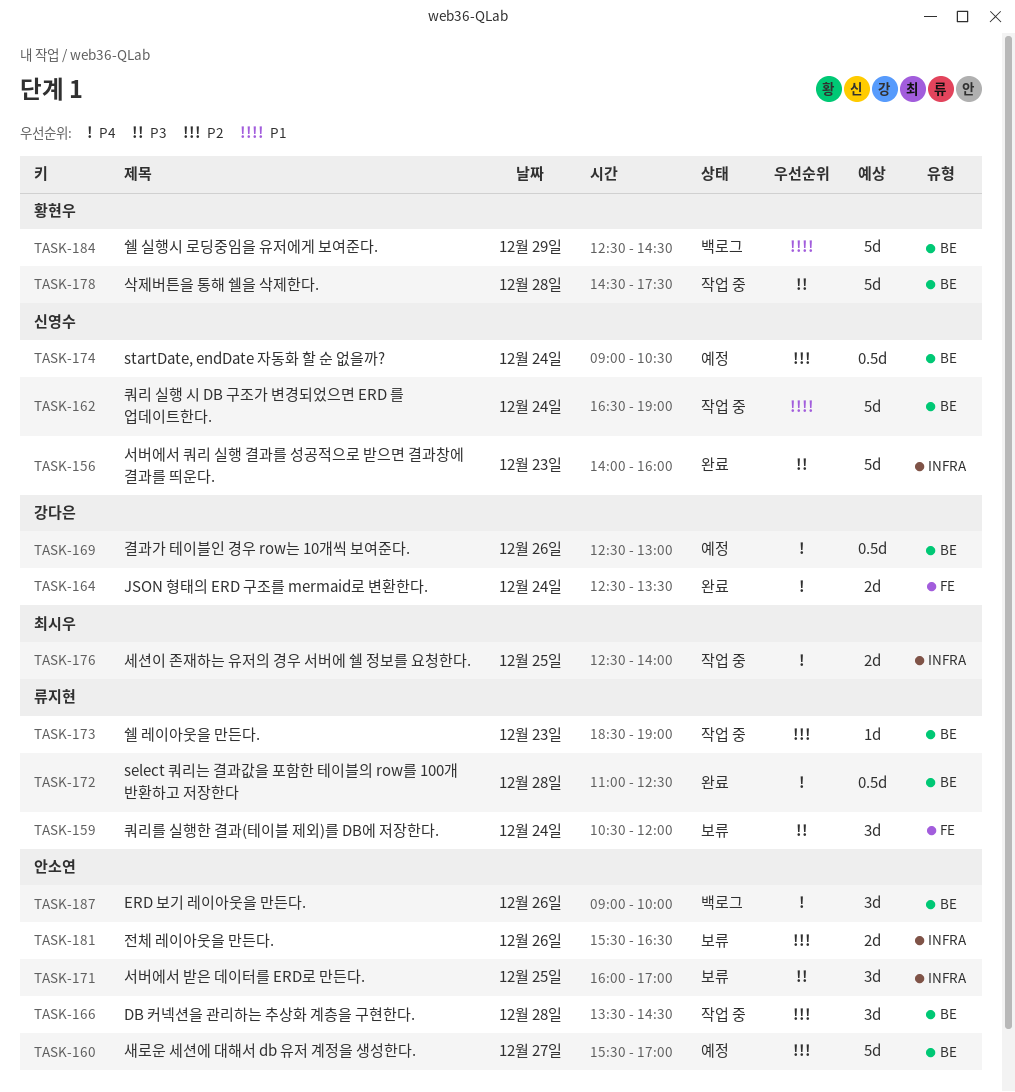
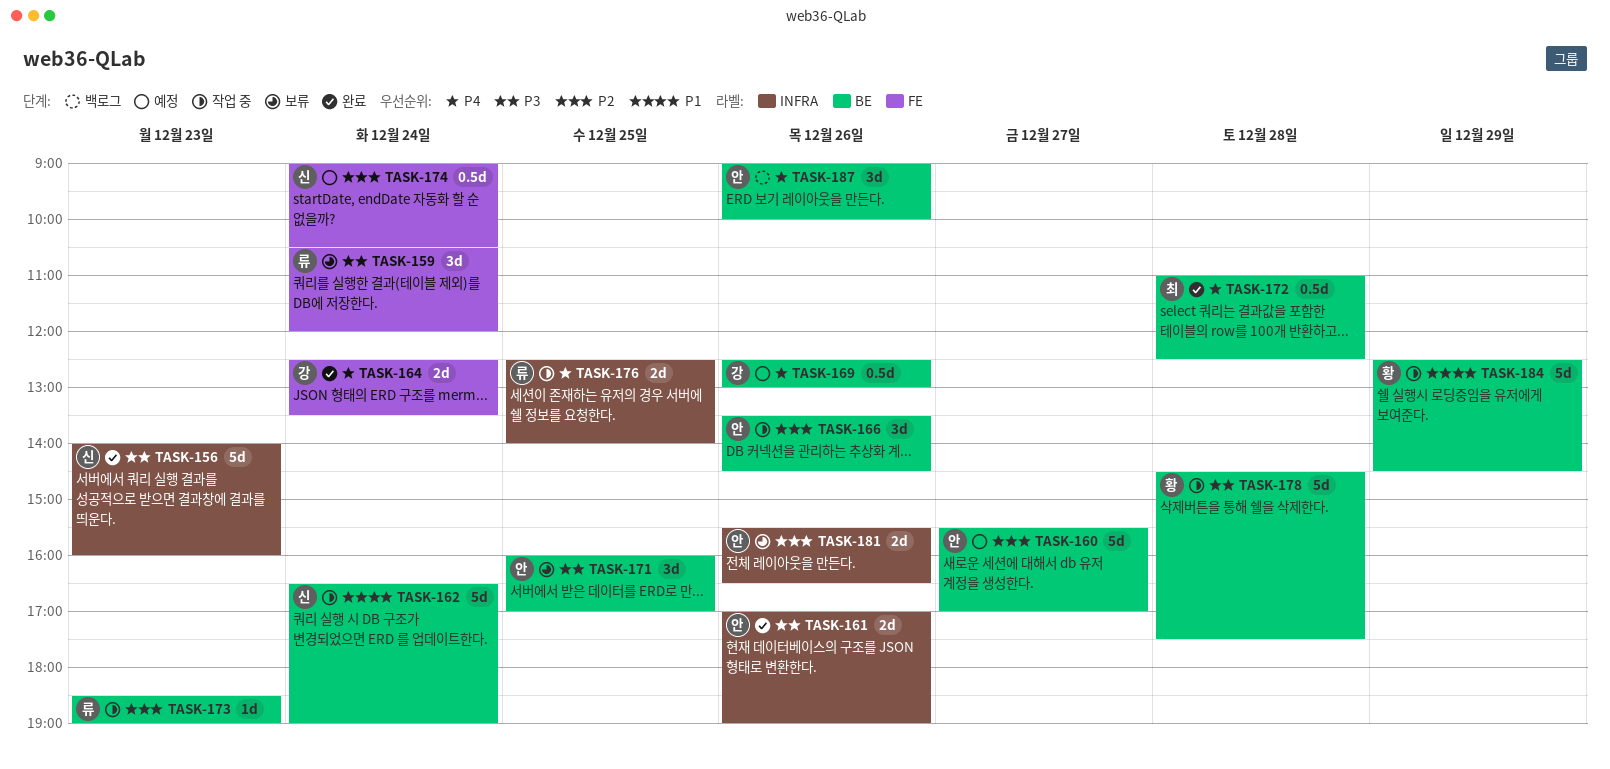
TASK-161: none -> present
TASK-166, day: Dec 28 -> Dec 26
TASK-171, label: INFRA -> BE
TASK-172, owner: 류지현 -> 최시우
TASK-174, label: BE -> FE
TASK-176, owner: 최시우 -> 류지현
TASK-184, status: 백로그 -> 작업 중

